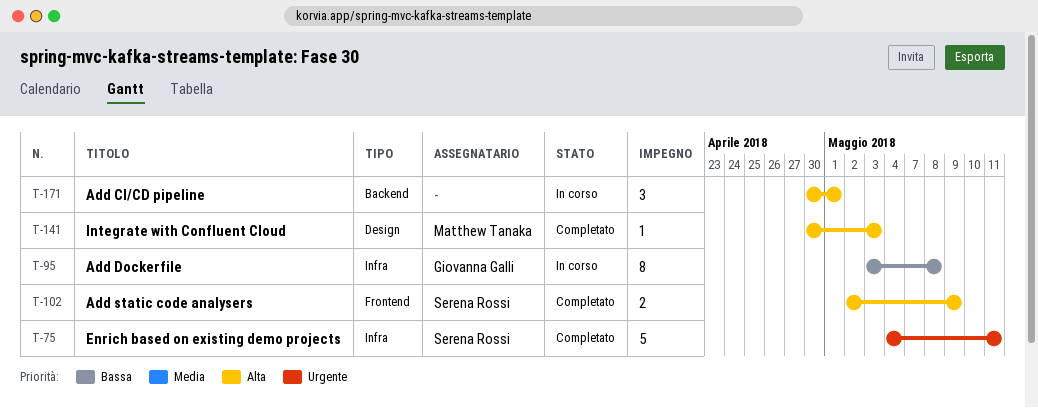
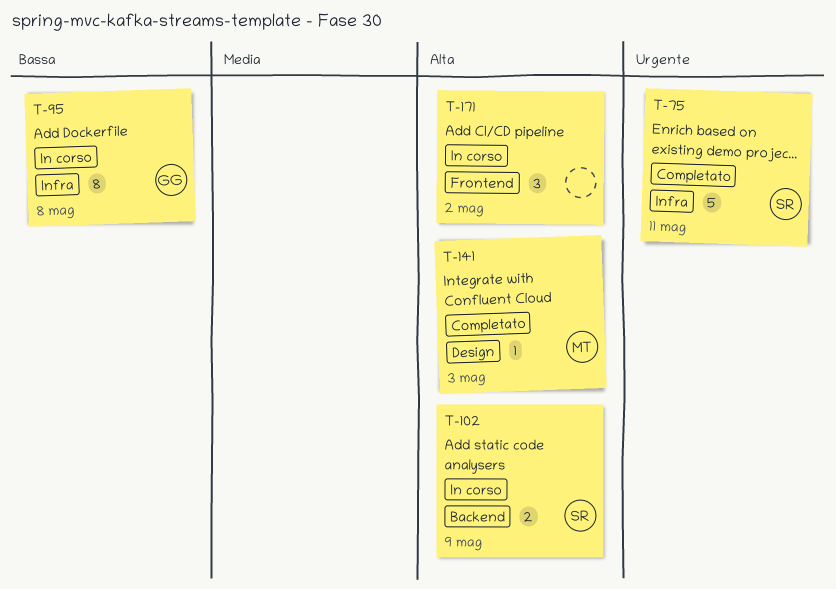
T-102, status: Completato -> In corso
T-102, label: Frontend -> Backend
T-171, label: Backend -> Frontend
T-171, due: May 1 -> May 2

